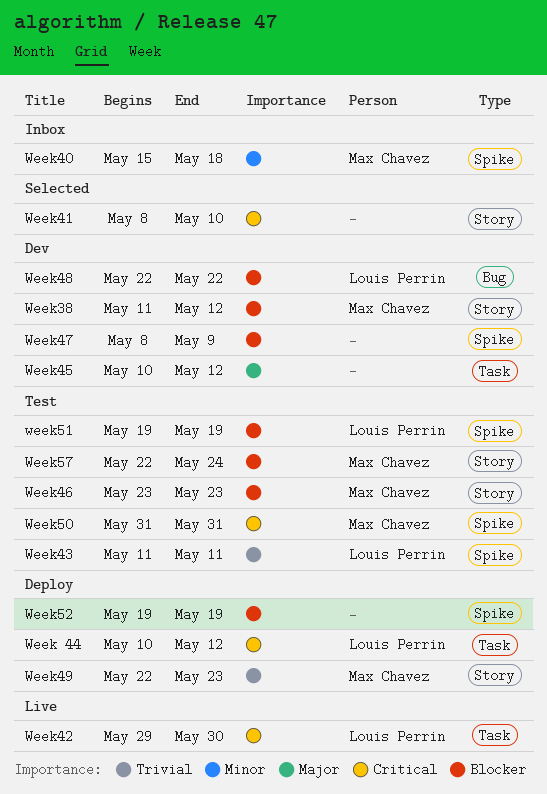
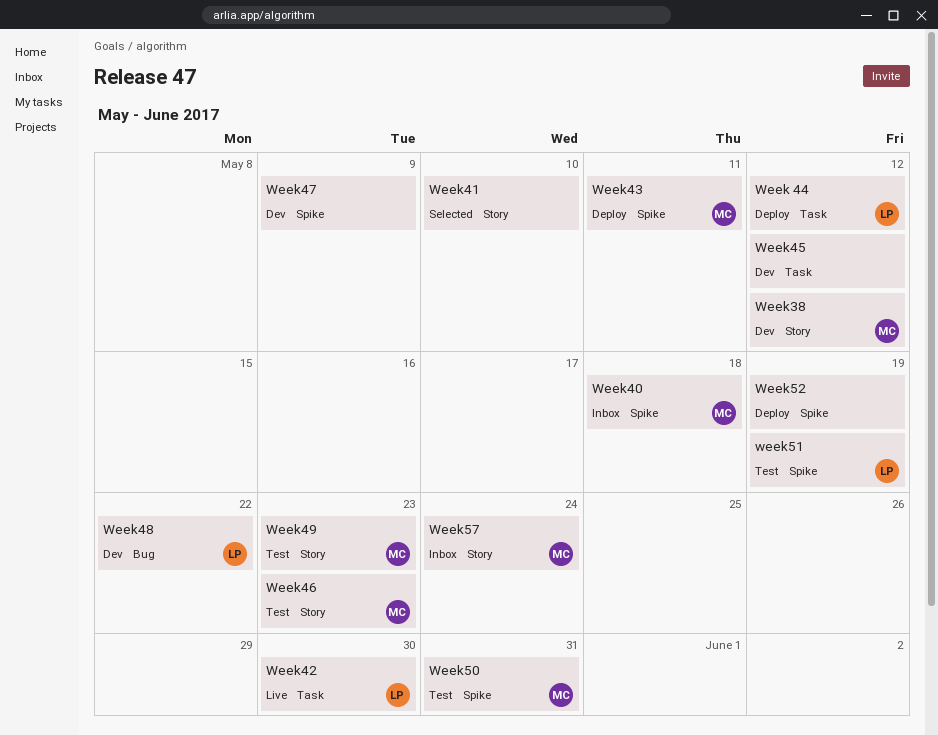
Week43, status: Test -> Deploy
Week43, owner: Louis Perrin -> Max Chavez
Week49, status: Deploy -> Test
Week57, status: Test -> Inbox

